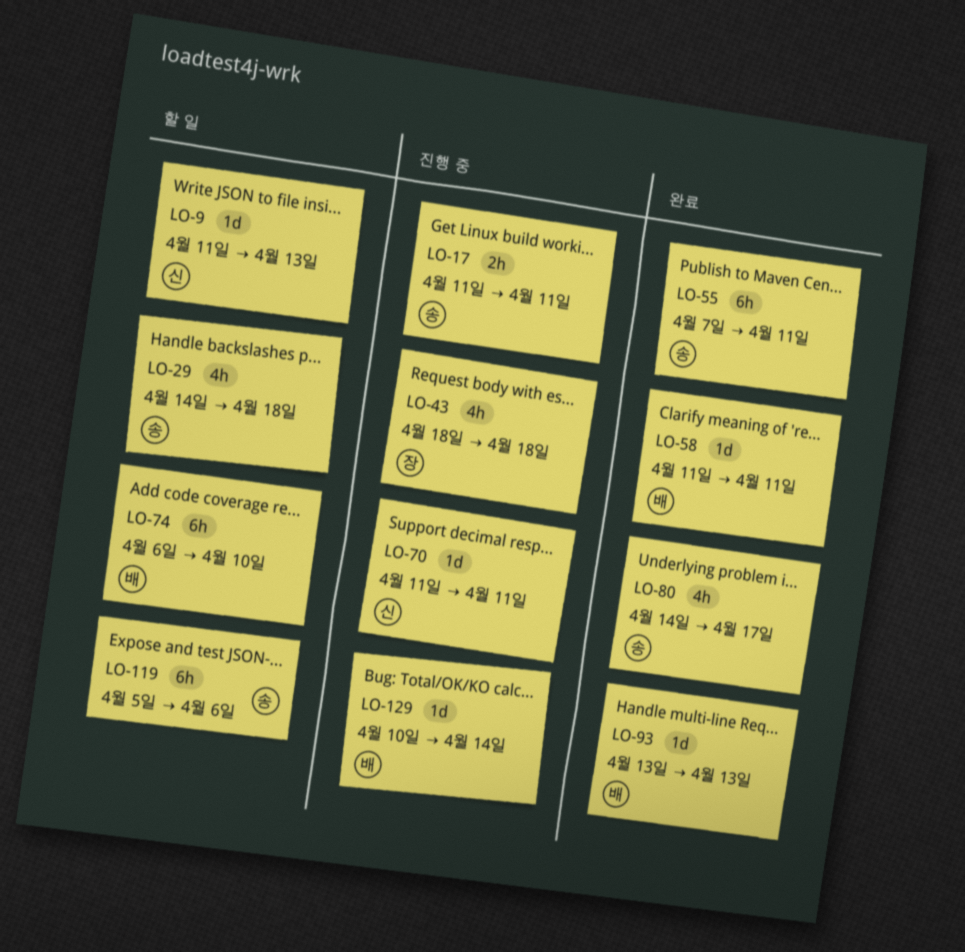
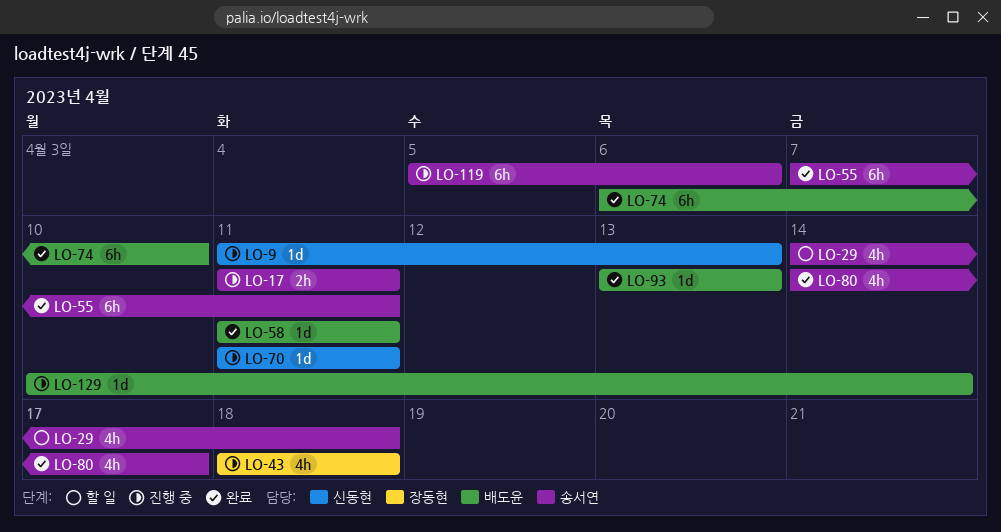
LO-9, status: 할 일 -> 진행 중
LO-74, status: 할 일 -> 완료
LO-119, status: 할 일 -> 진행 중

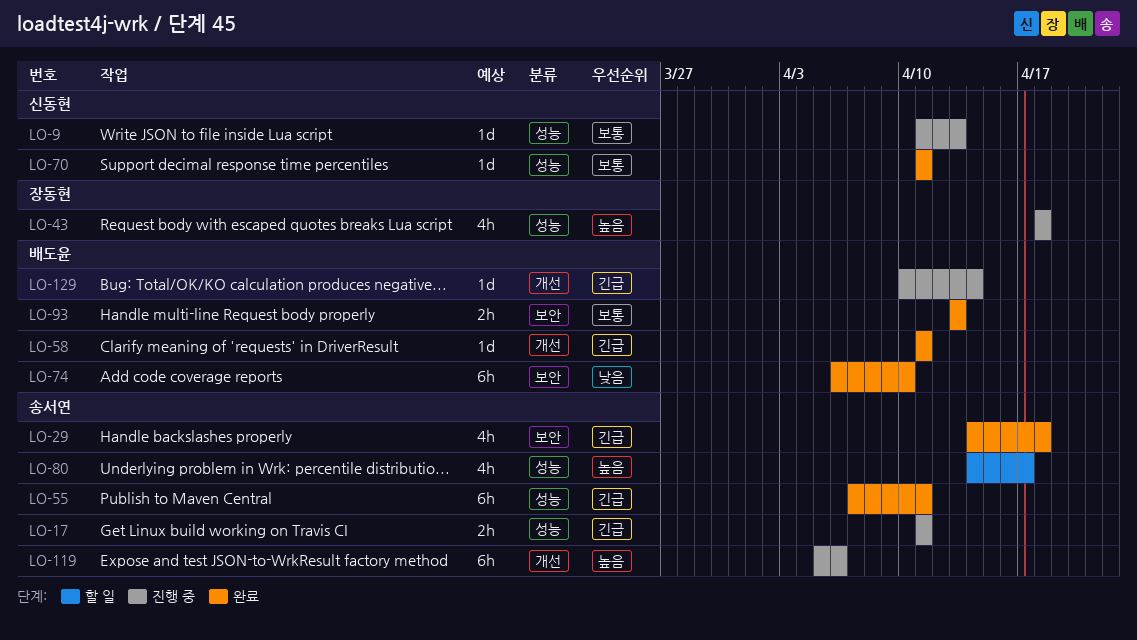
LO-29, status: 할 일 -> 완료
LO-70, status: 진행 중 -> 완료
LO-80, status: 완료 -> 할 일
LO-93, estimate: 1d -> 2h

